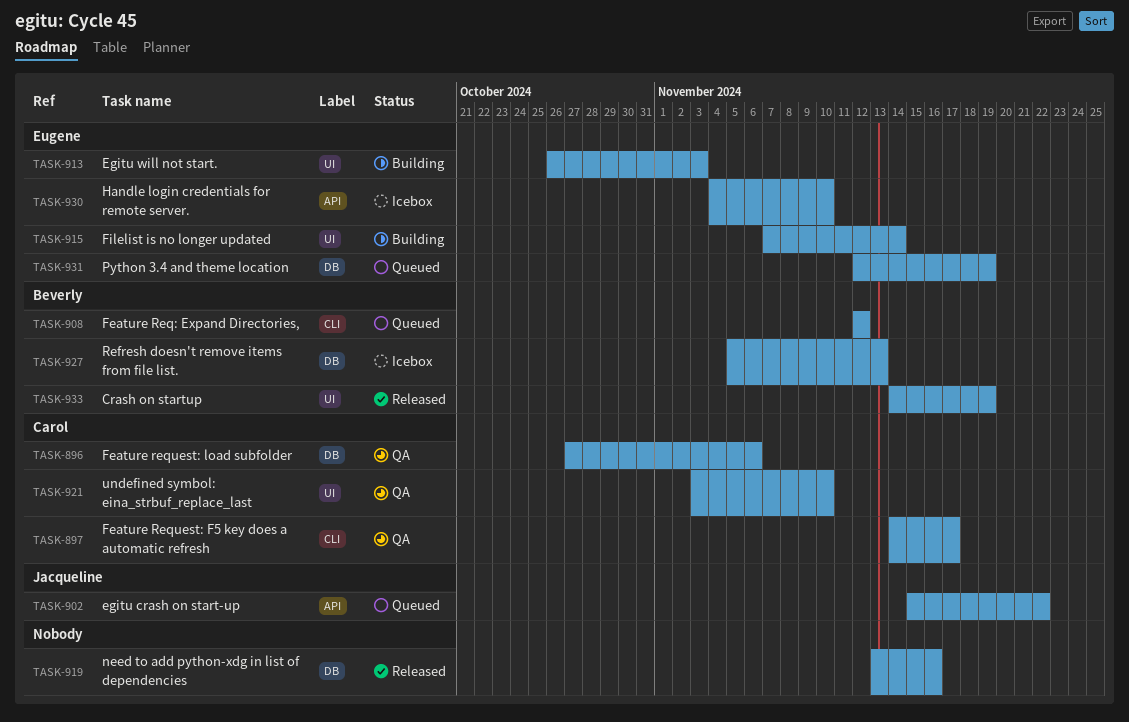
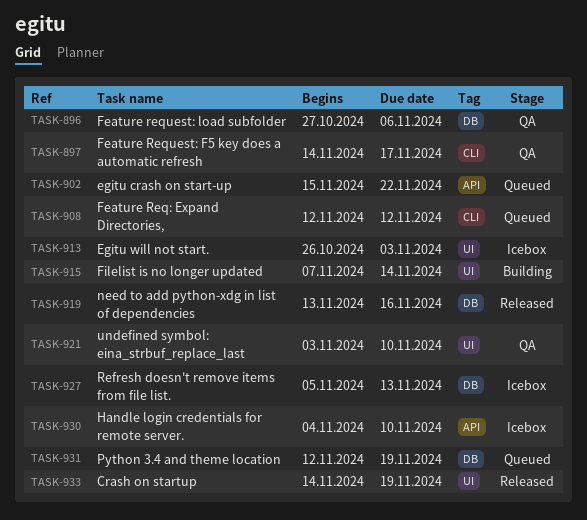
TASK-913, status: Building -> Icebox

